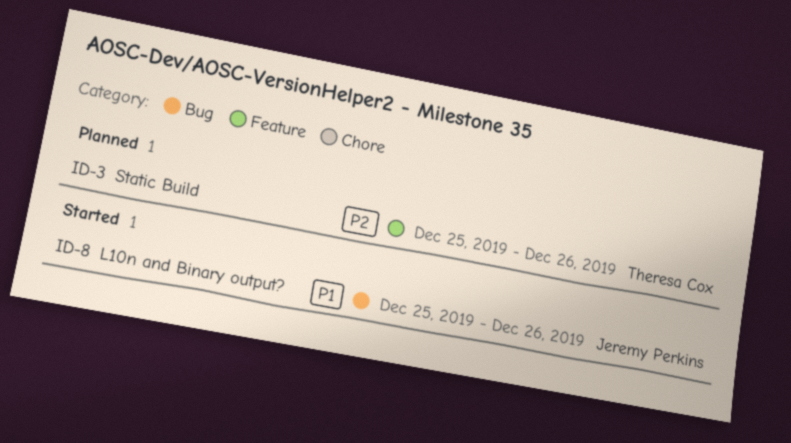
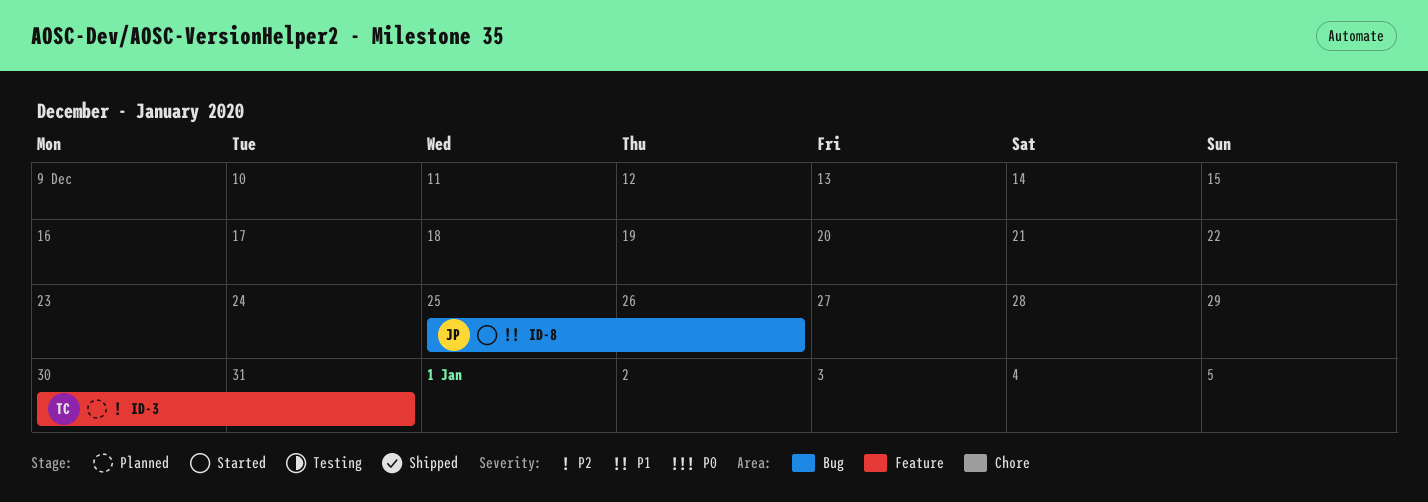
ID-3, start: Dec 25 -> Dec 30
ID-3, due: Dec 26 -> Dec 31

